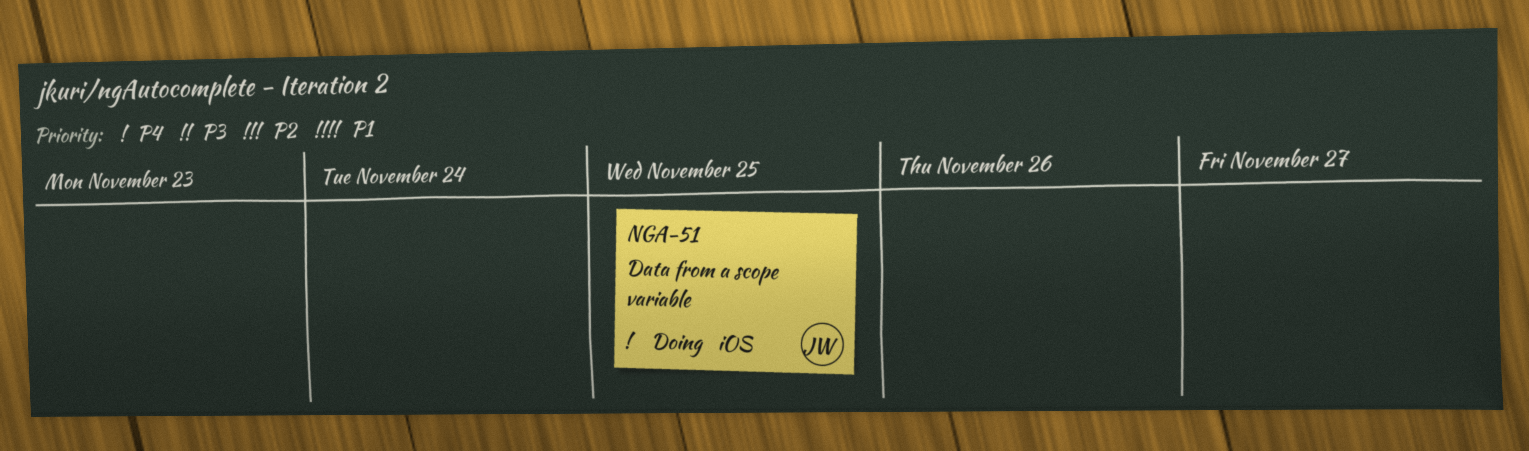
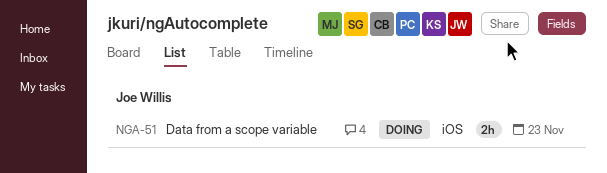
NGA-51, due: Nov 25 -> Nov 23

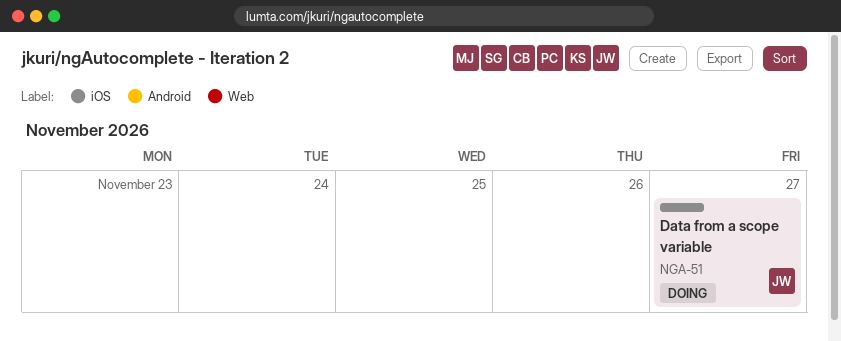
NGA-51, due: Nov 23 -> Nov 27

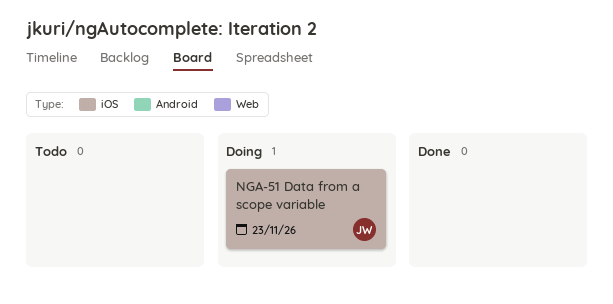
NGA-51, due: Nov 27 -> Nov 23

